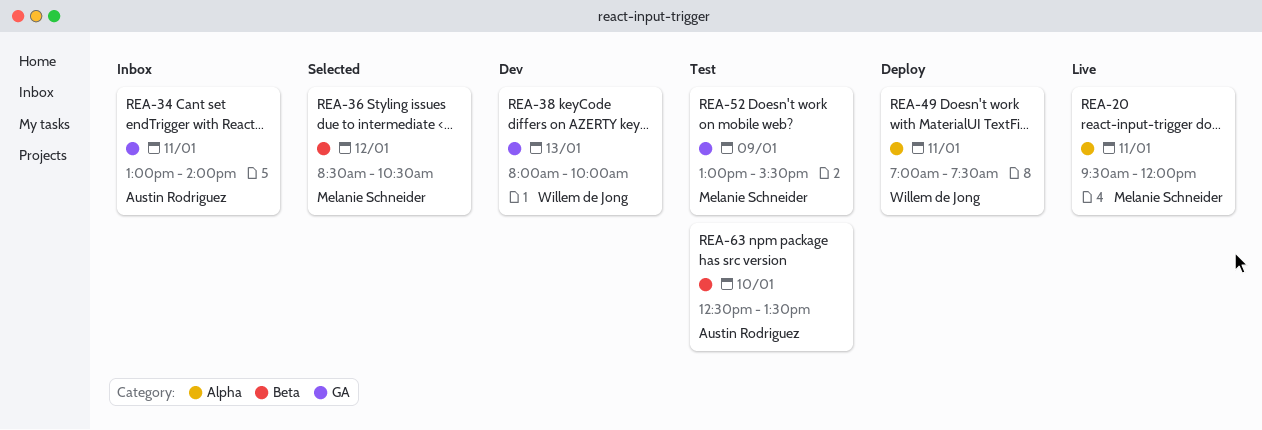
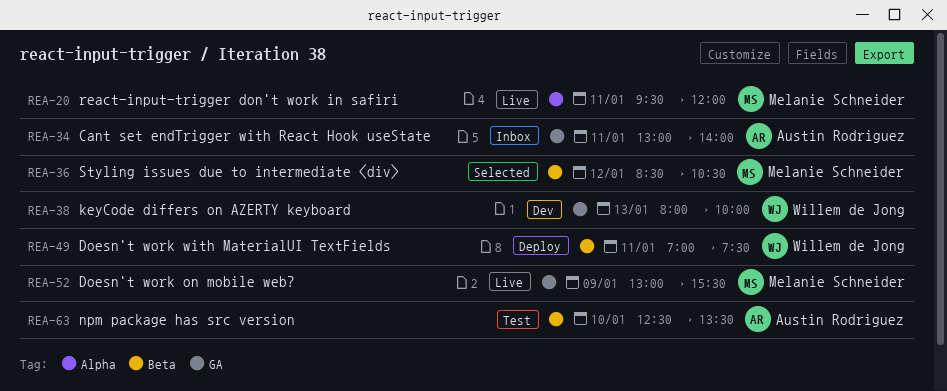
REA-49, label: Alpha -> Beta
REA-52, status: Test -> Live

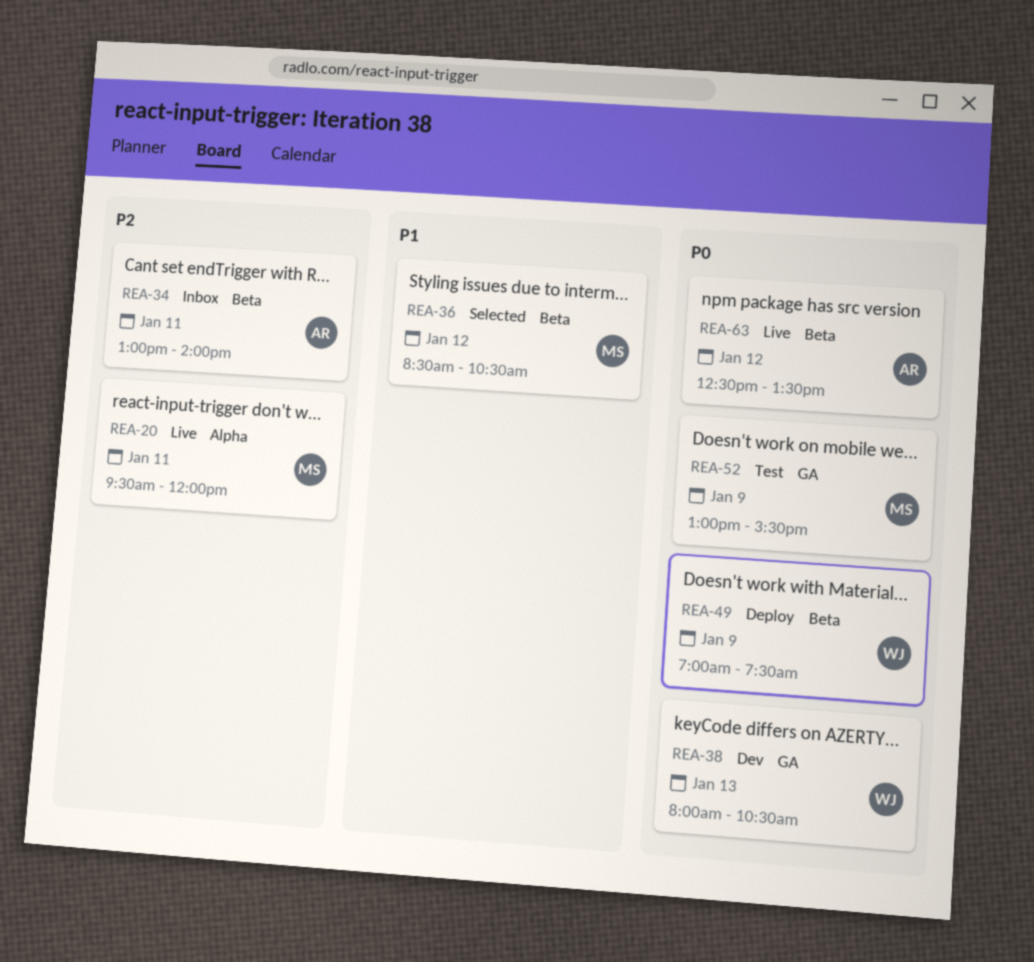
REA-34, label: GA -> Beta
REA-38, ends: 10:00 -> 10:30
REA-49, day: Jan 11 -> Jan 9
REA-52, status: Live -> Test
REA-63, status: Test -> Live
REA-63, day: Jan 10 -> Jan 12

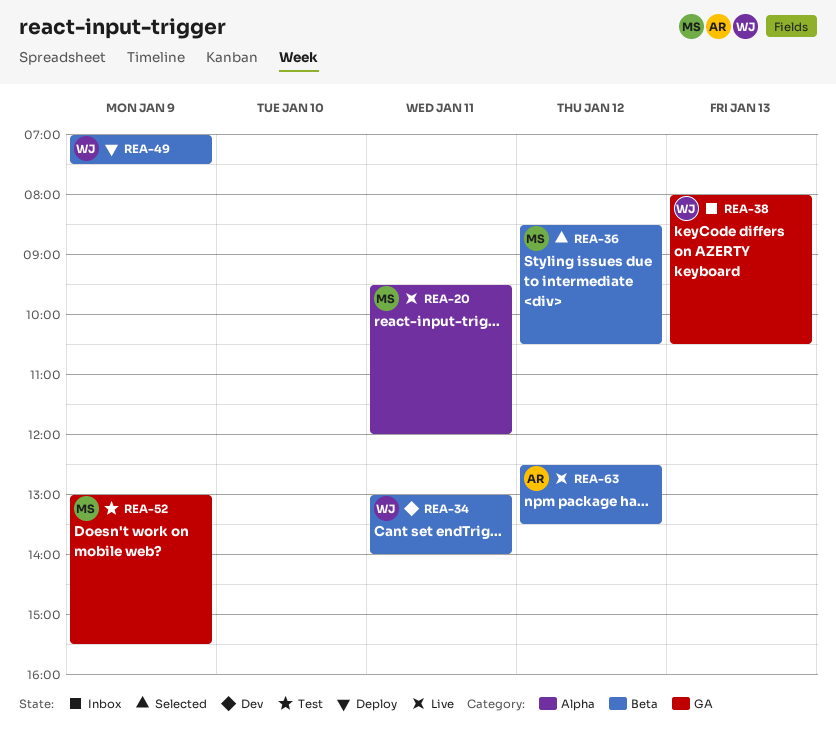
REA-34, status: Inbox -> Dev
REA-34, owner: AR -> WJ
REA-38, status: Dev -> Inbox

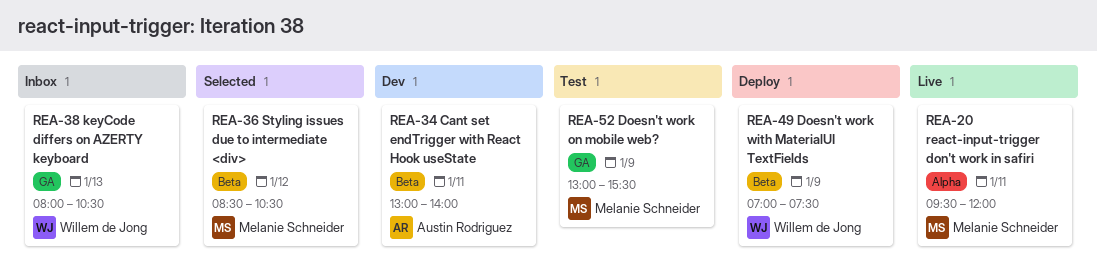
REA-34, owner: Willem de Jong -> Austin Rodriguez
REA-63: present -> none

